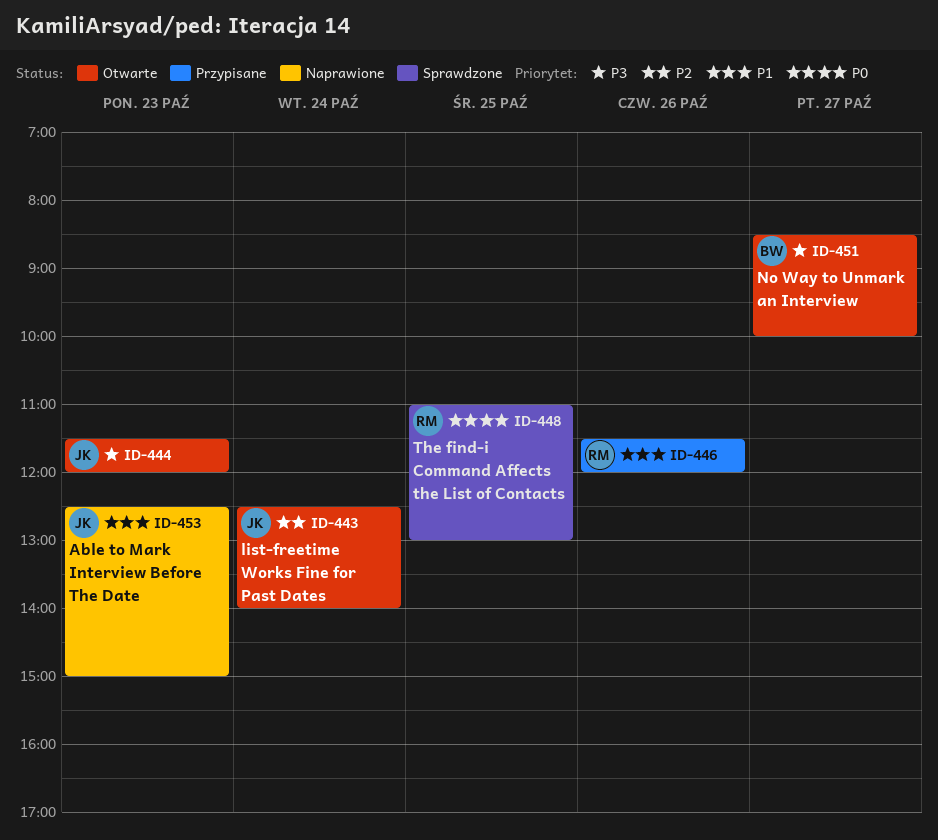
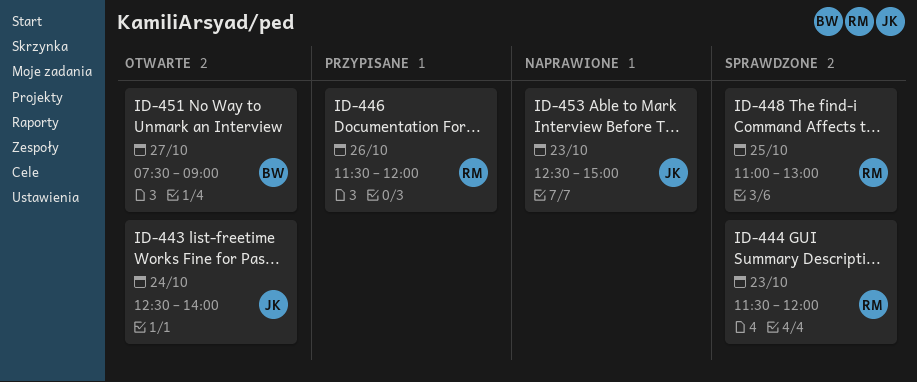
ID-444, status: Otwarte -> Sprawdzone
ID-444, owner: JK -> RM
ID-451, begins: 08:30 -> 07:30
ID-451, ends: 10:00 -> 09:00

